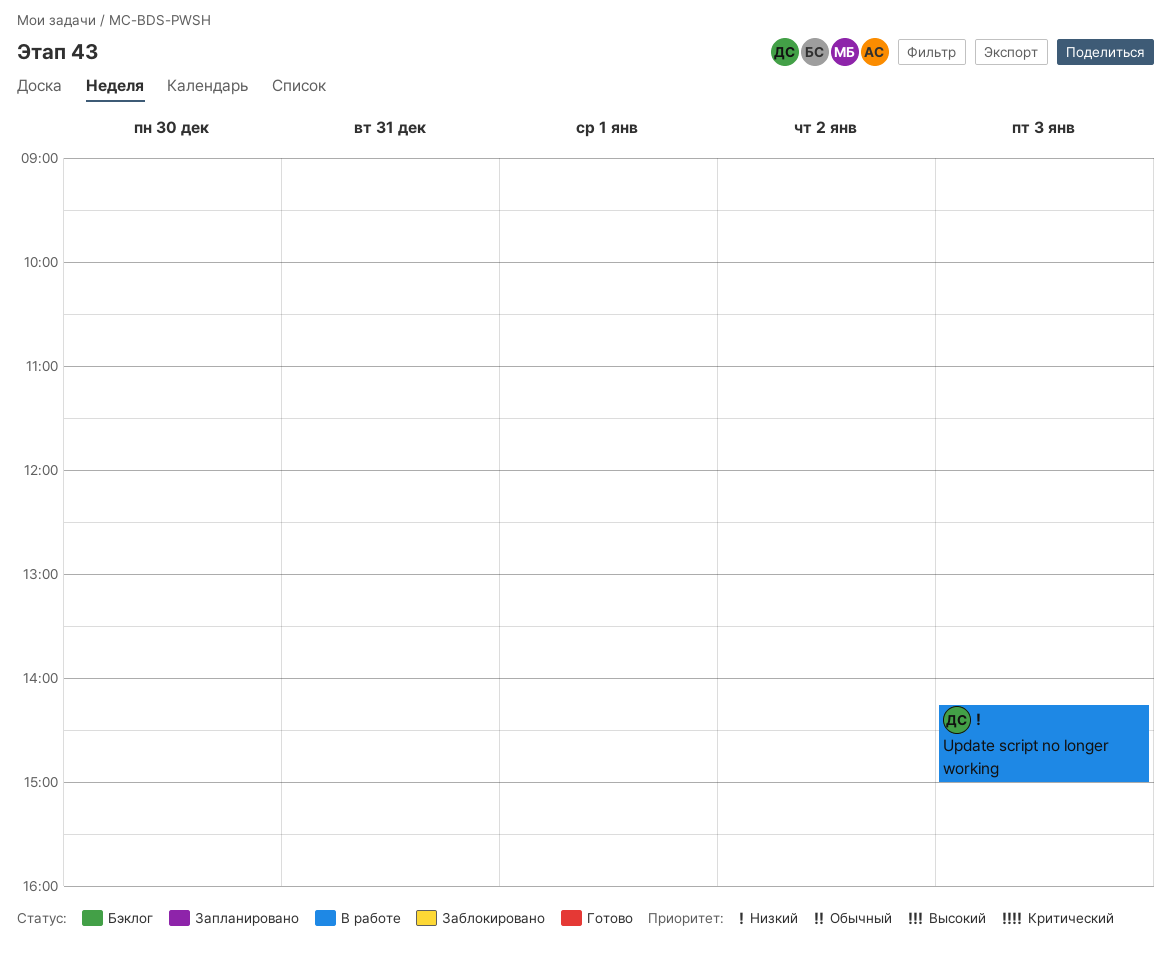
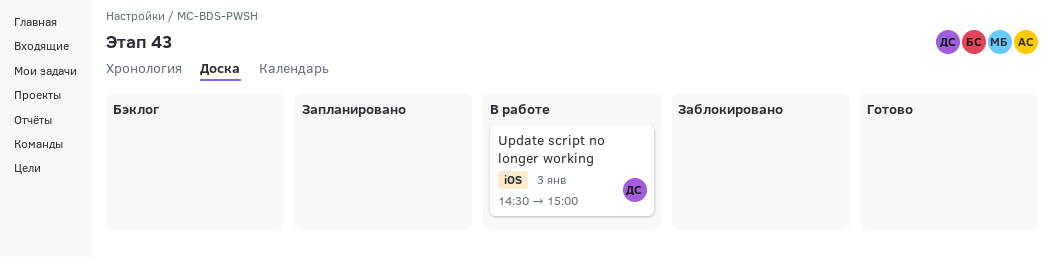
Update script no longer working, begins: 14:15 -> 14:30

